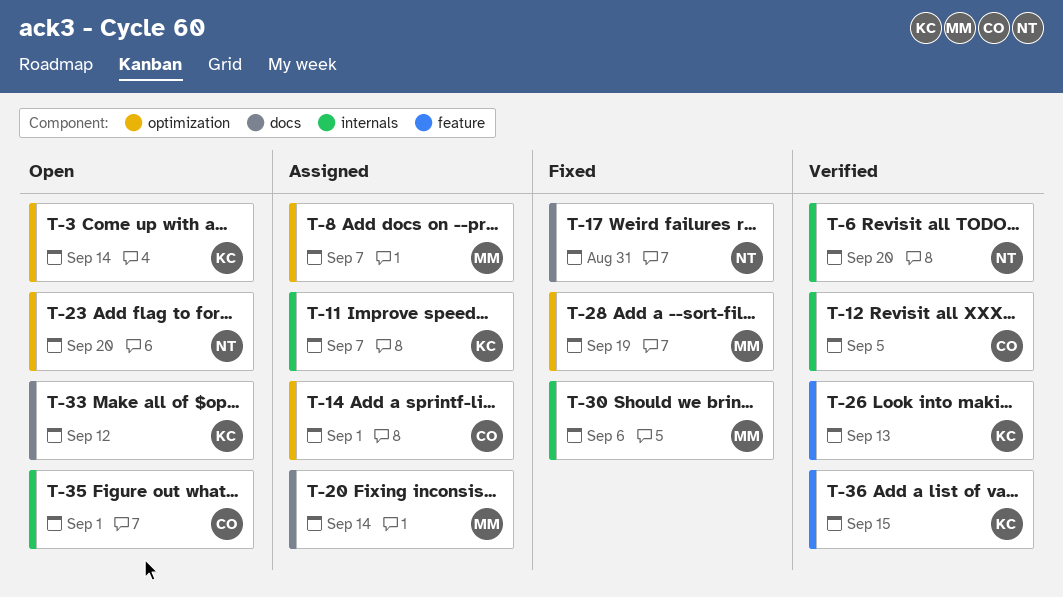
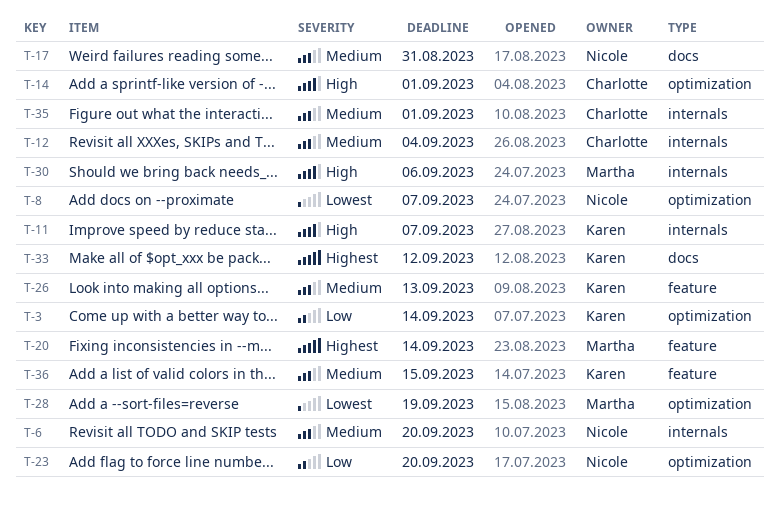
T-8, owner: Martha -> Nicole
T-12, due: Sep 5 -> Sep 4
T-20, label: docs -> feature

